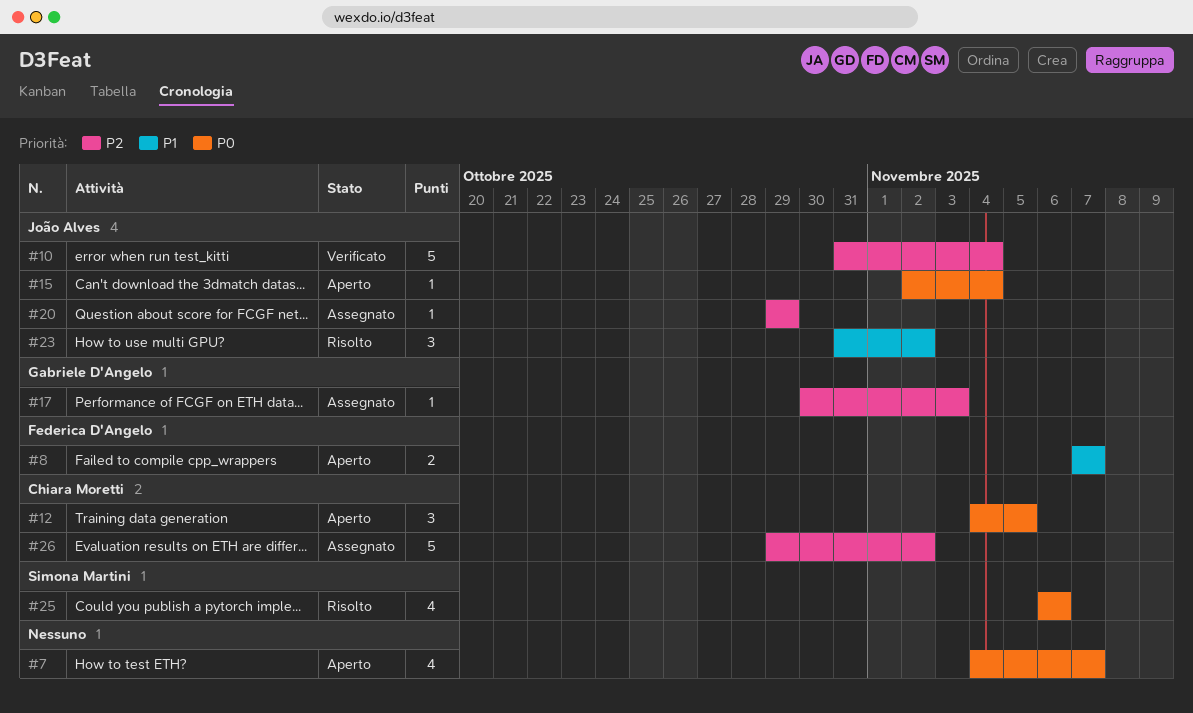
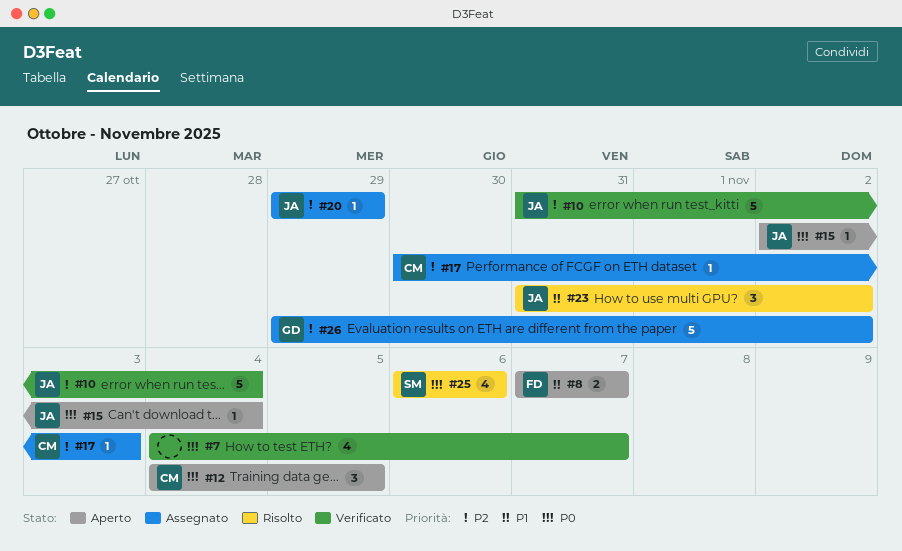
#7, status: Aperto -> Verificato
#17, owner: Gabriele D'Angelo -> Chiara Moretti
#26, owner: Chiara Moretti -> Gabriele D'Angelo

